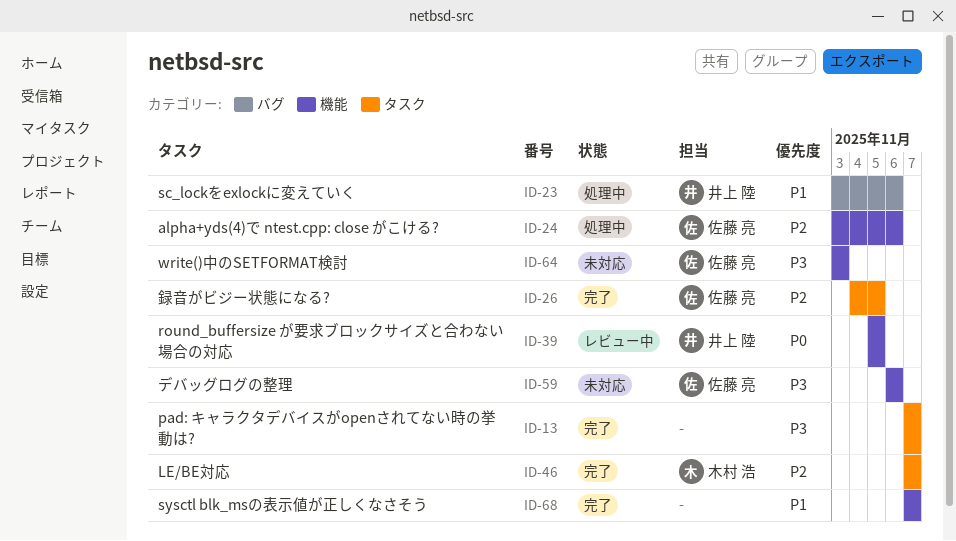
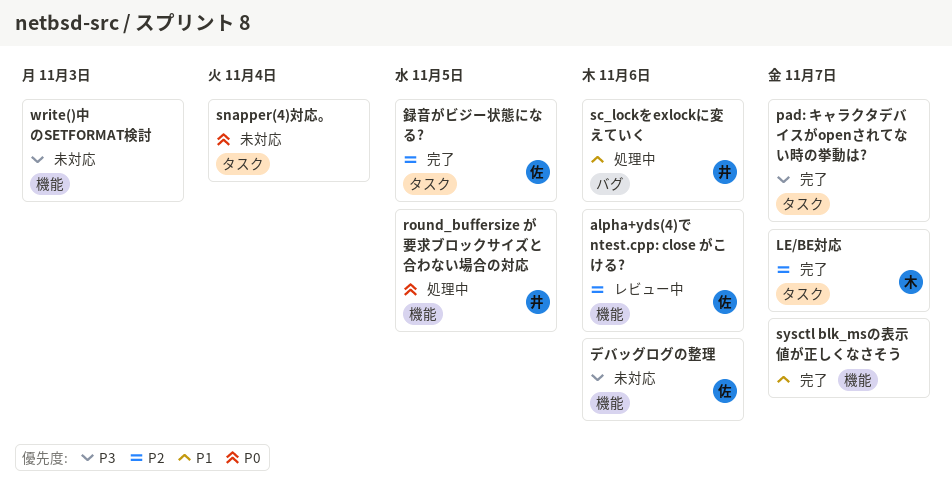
alpha+yds(4)で ntest.cpp: close がこける?, status: 処理中 -> レビュー中
round_buffersize が要求ブロックサイズと合わない場合の対応, status: レビュー中 -> 処理中
snapper(4)対応。: none -> present
write()中のSETFORMAT検討, owner: 佐藤 亮 -> none

